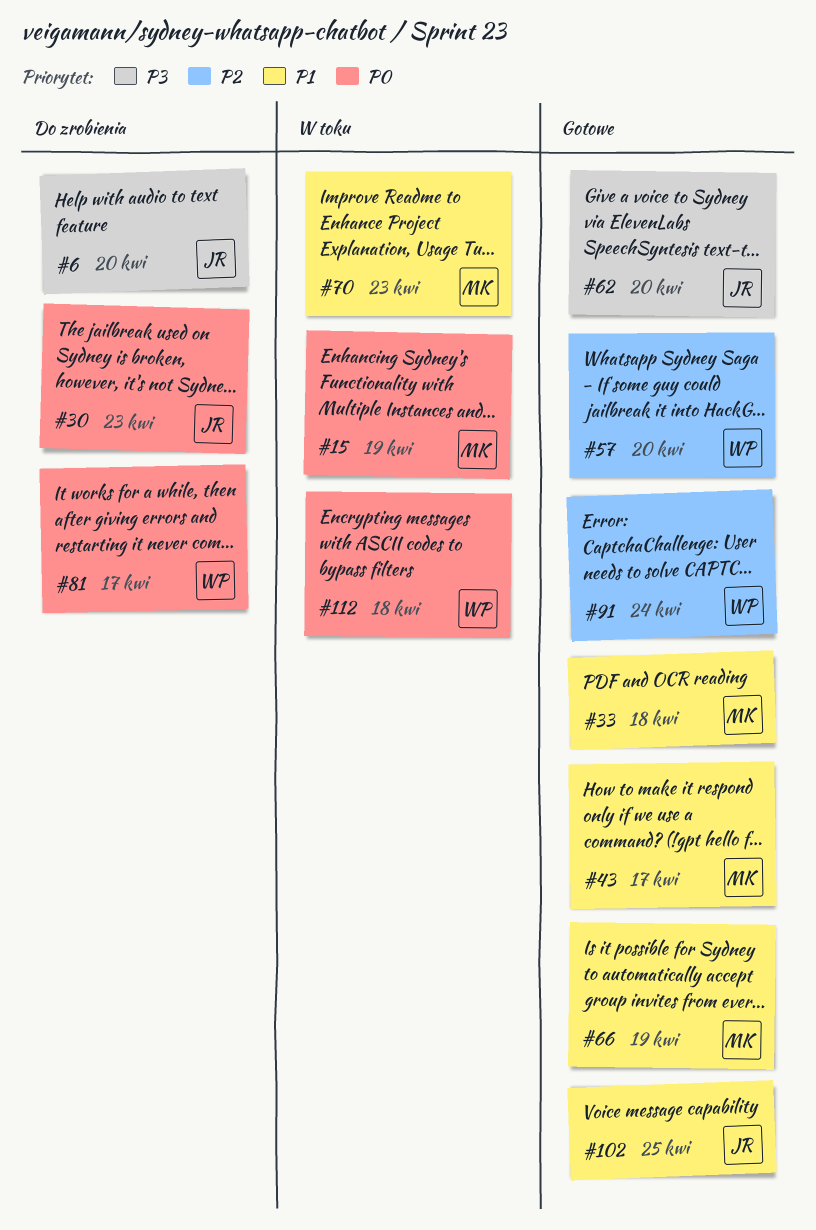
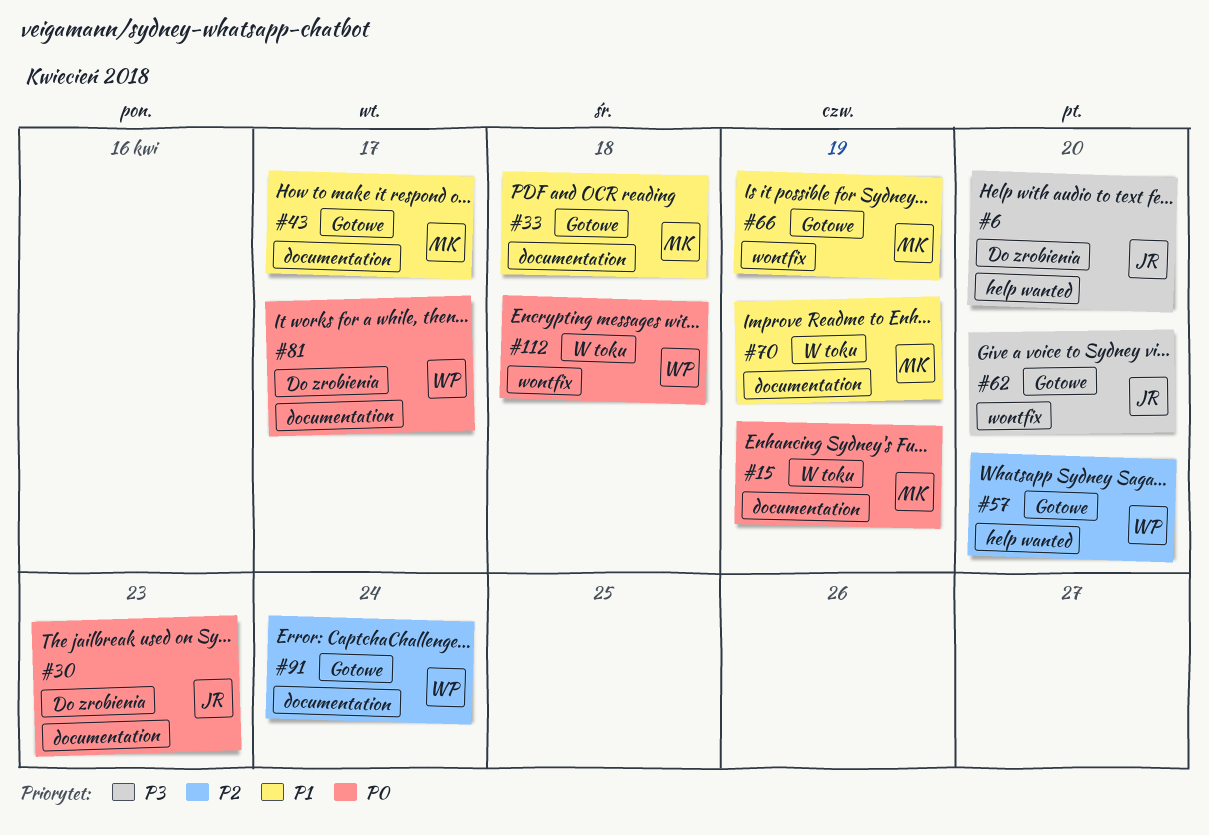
#70, due: Apr 23 -> Apr 19
#102: present -> none

